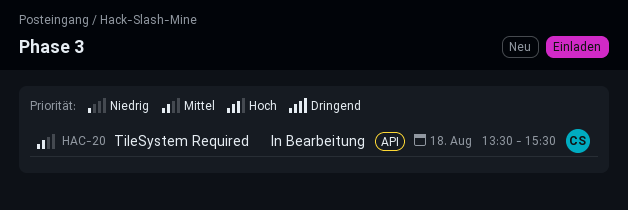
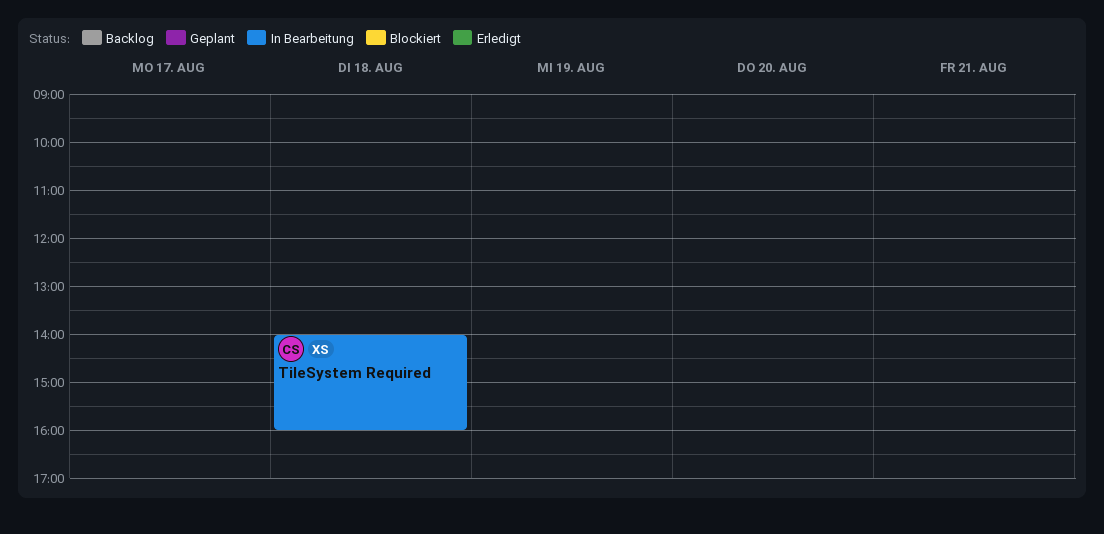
TileSystem Required, begins: 13:30 -> 14:00
TileSystem Required, ends: 15:30 -> 16:00

